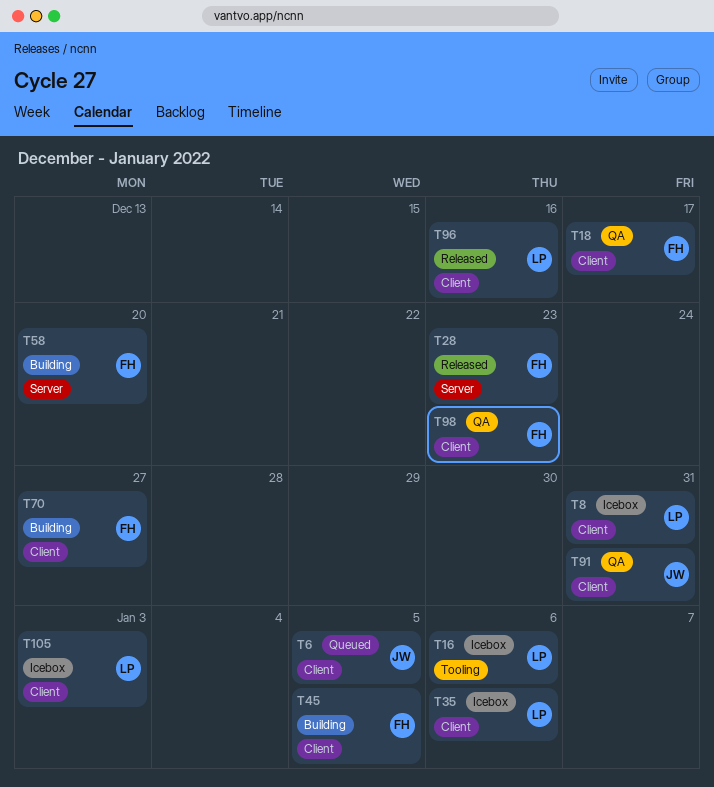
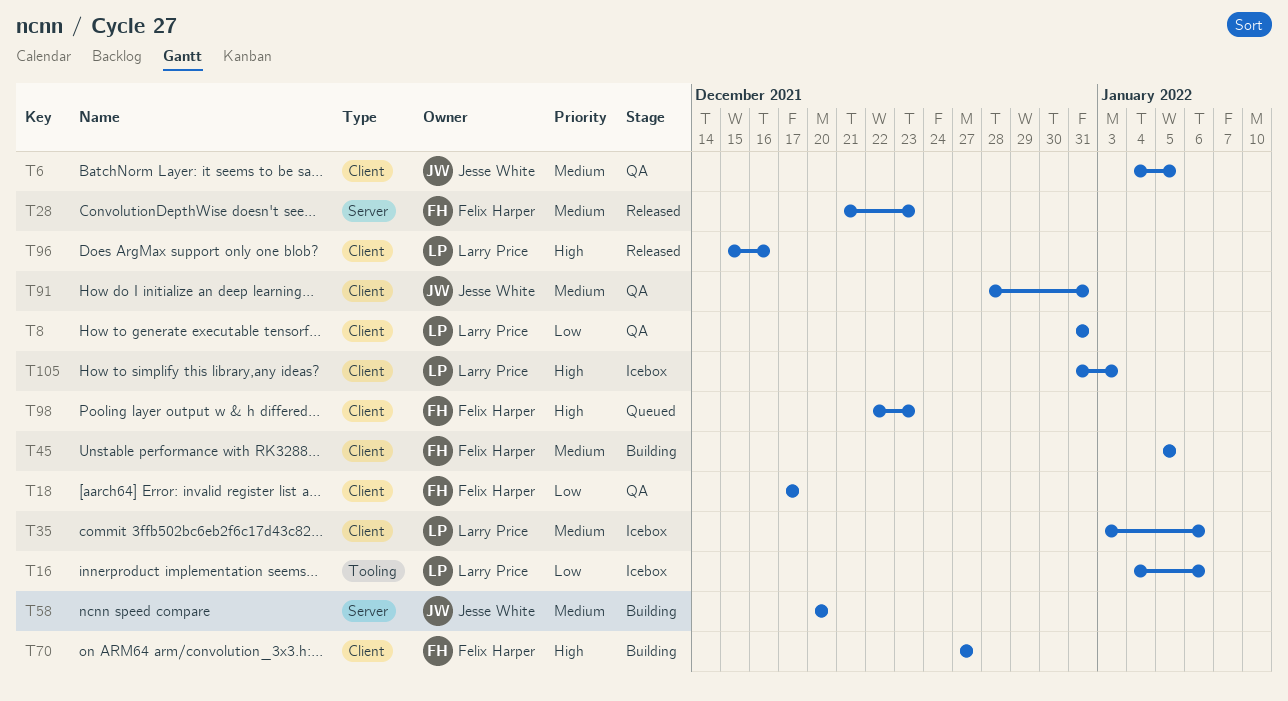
T6, status: Queued -> QA
T8, status: Icebox -> QA
T58, owner: Felix Harper -> Jesse White
T98, status: QA -> Queued

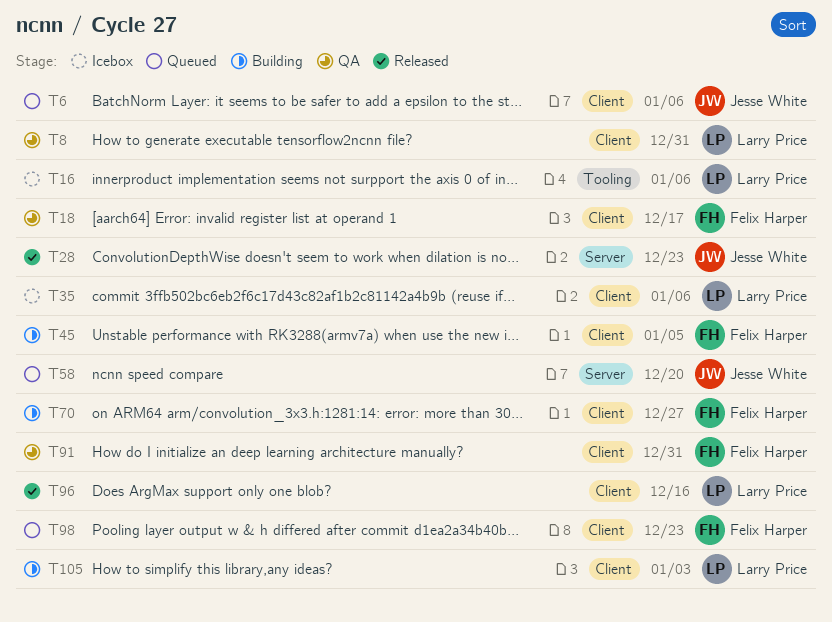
T6, status: QA -> Queued
T6, due: Jan 5 -> Jan 6
T28, owner: Felix Harper -> Jesse White
T58, status: Building -> Queued
T91, owner: Jesse White -> Felix Harper
T105, status: Icebox -> Building

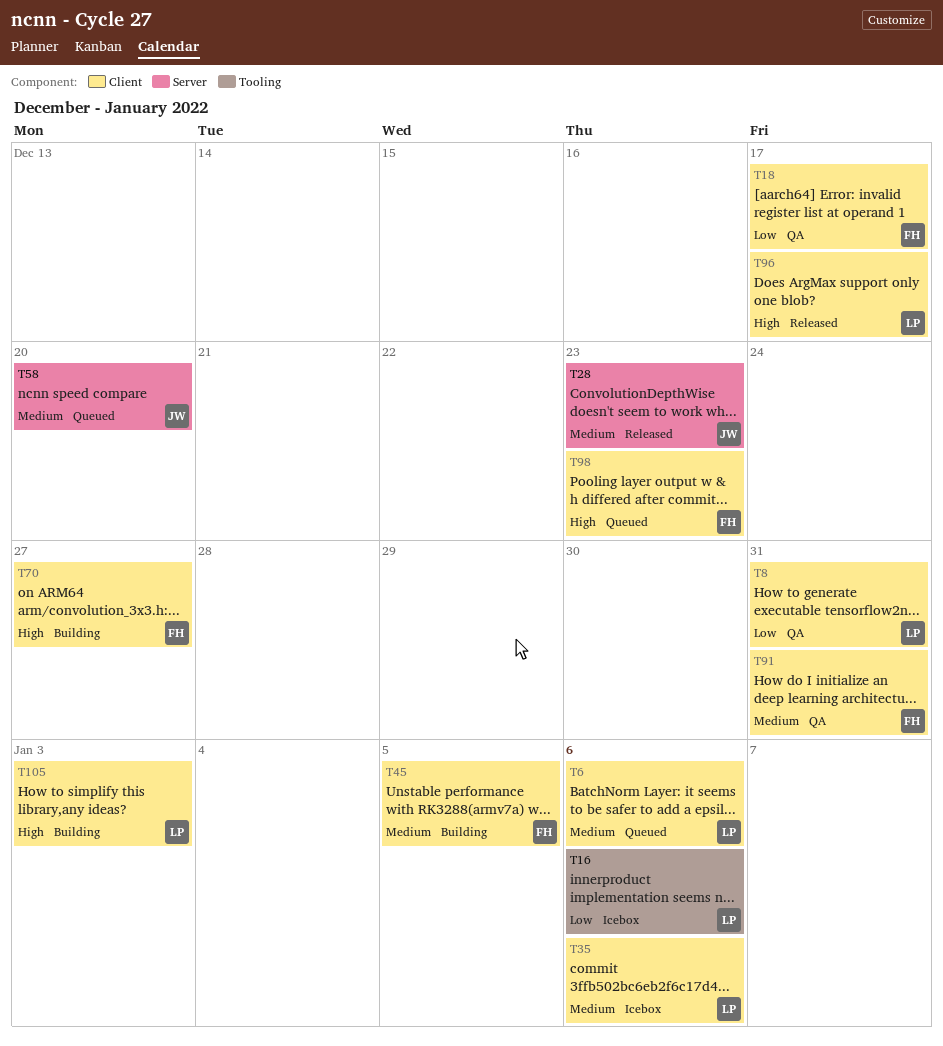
T6, owner: Jesse White -> Larry Price
T96, due: Dec 16 -> Dec 17

